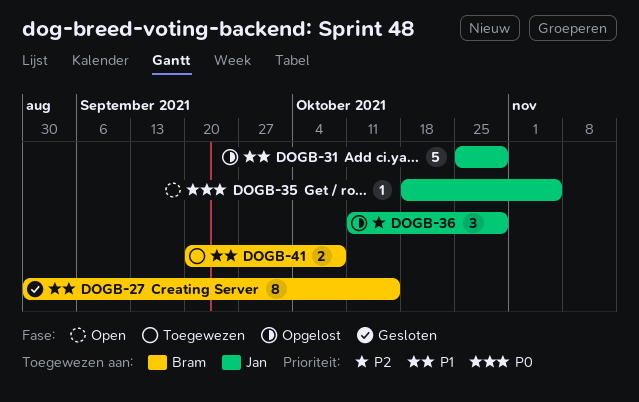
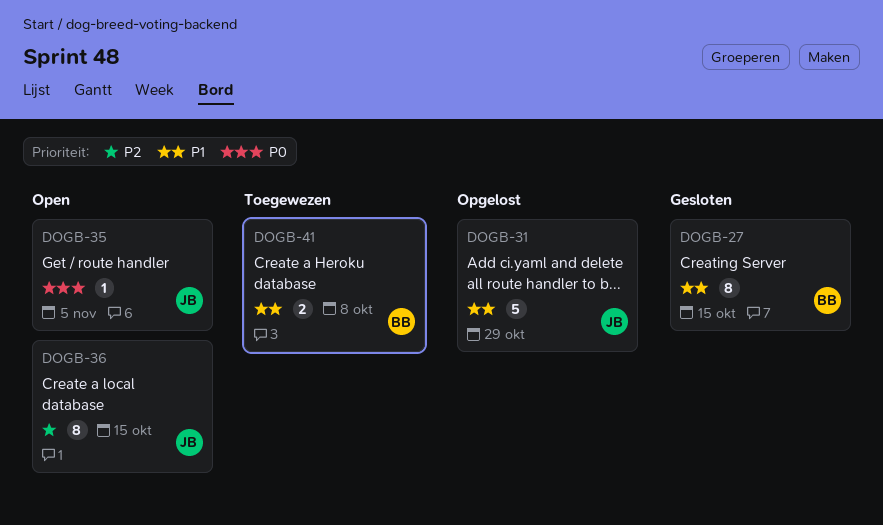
DOGB-36, status: Opgelost -> Open
DOGB-36, estimate: 3 -> 8
DOGB-36, due: Oct 29 -> Oct 15

